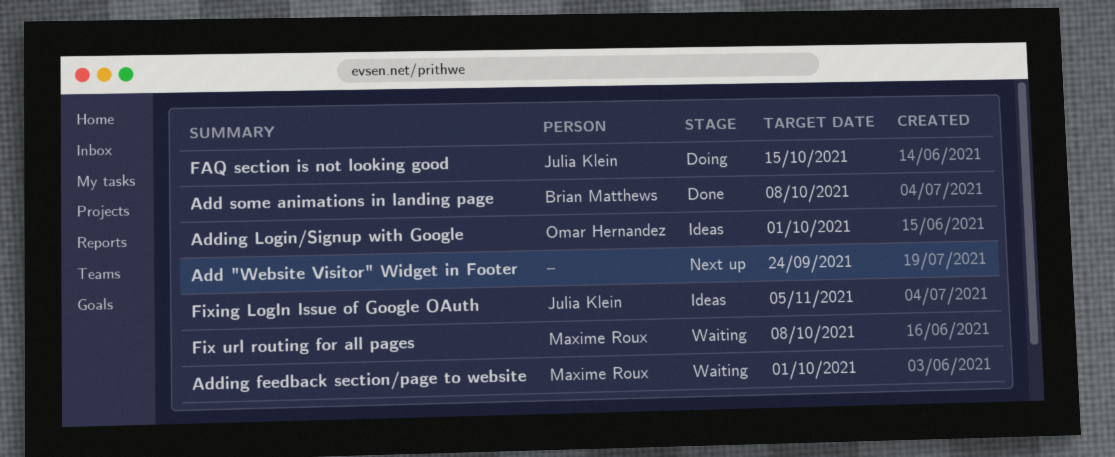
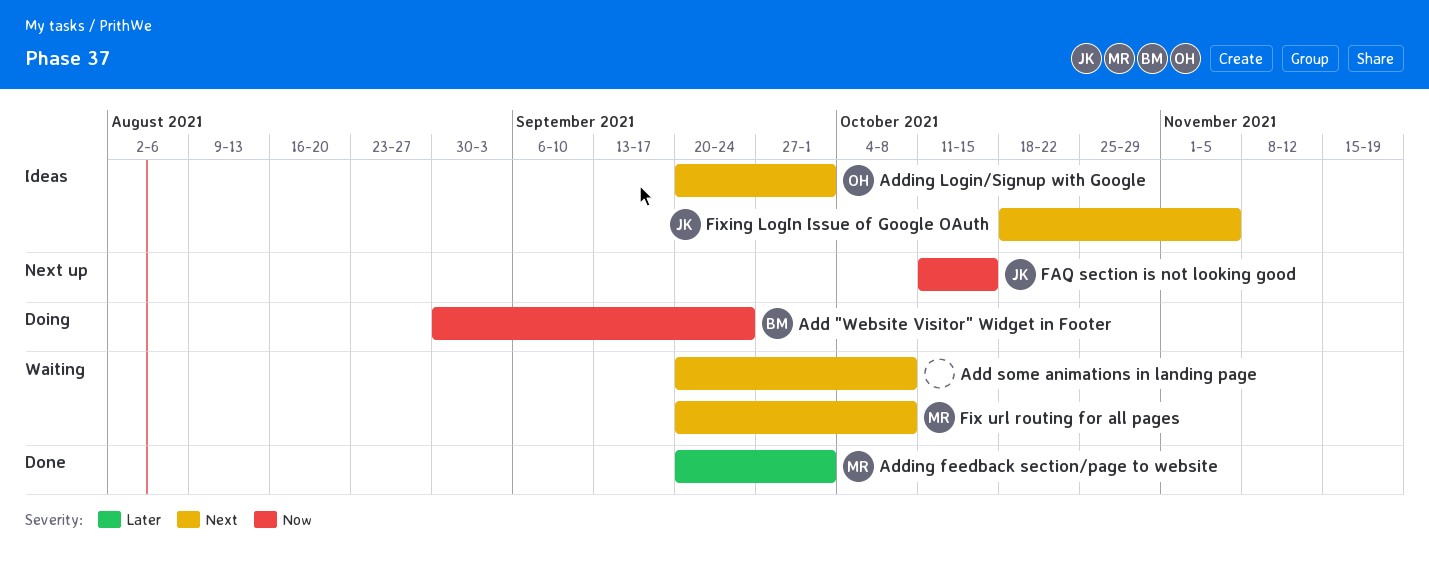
Add "Website Visitor" Widget in Footer, status: Next up -> Doing
Add "Website Visitor" Widget in Footer, owner: none -> Brian Matthews
Add some animations in landing page, status: Done -> Waiting
Add some animations in landing page, owner: Brian Matthews -> none
Adding feedback section/page to website, status: Waiting -> Done
FAQ section is not looking good, status: Doing -> Next up

